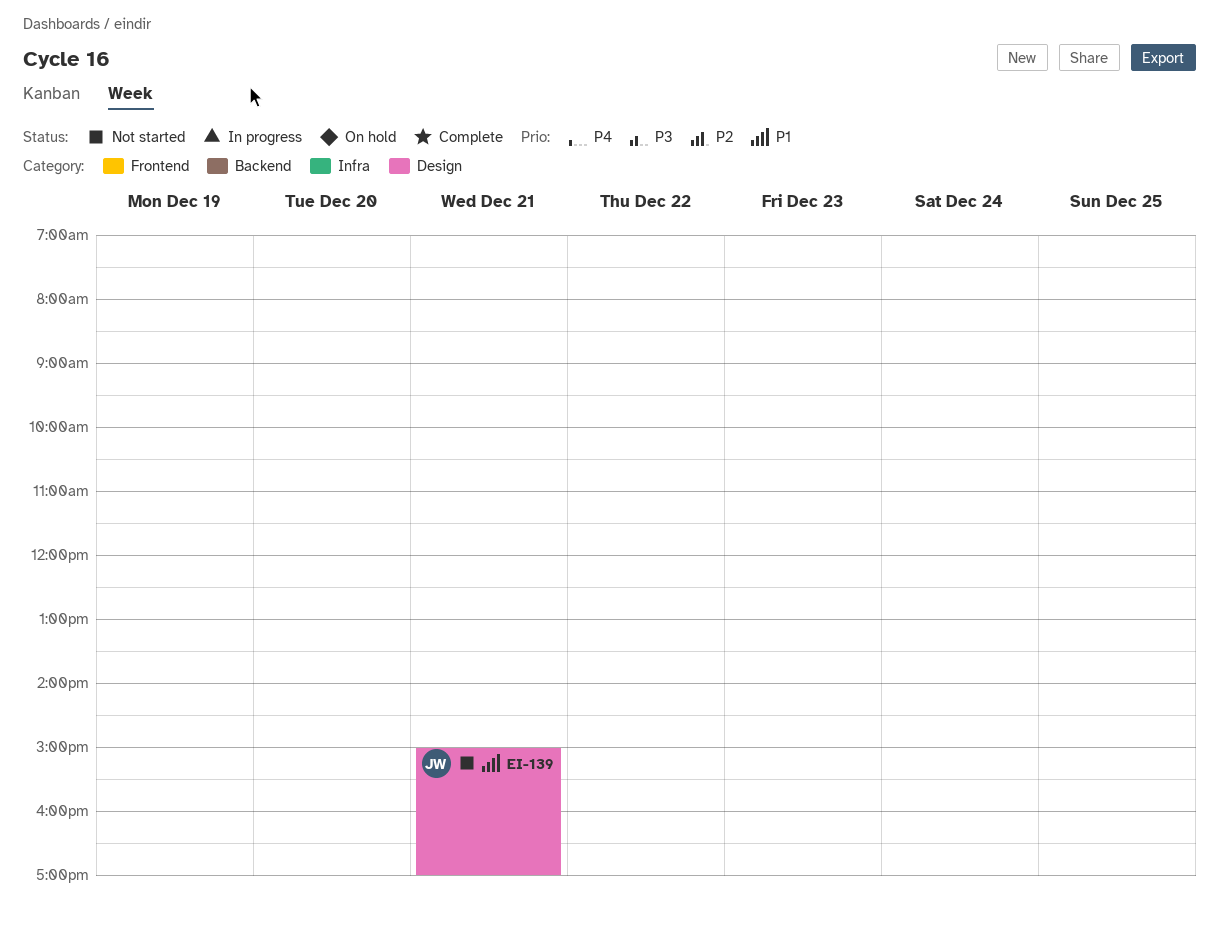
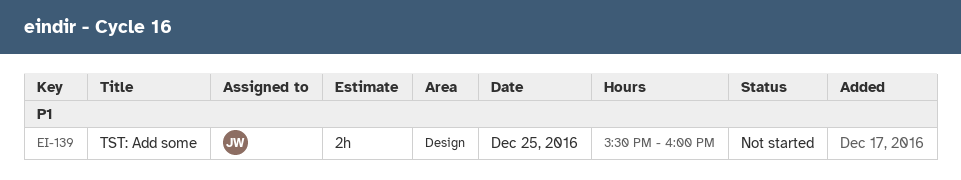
EI-139, day: Dec 21 -> Dec 25
EI-139, begins: 15:00 -> 15:30
EI-139, ends: 17:00 -> 16:00

